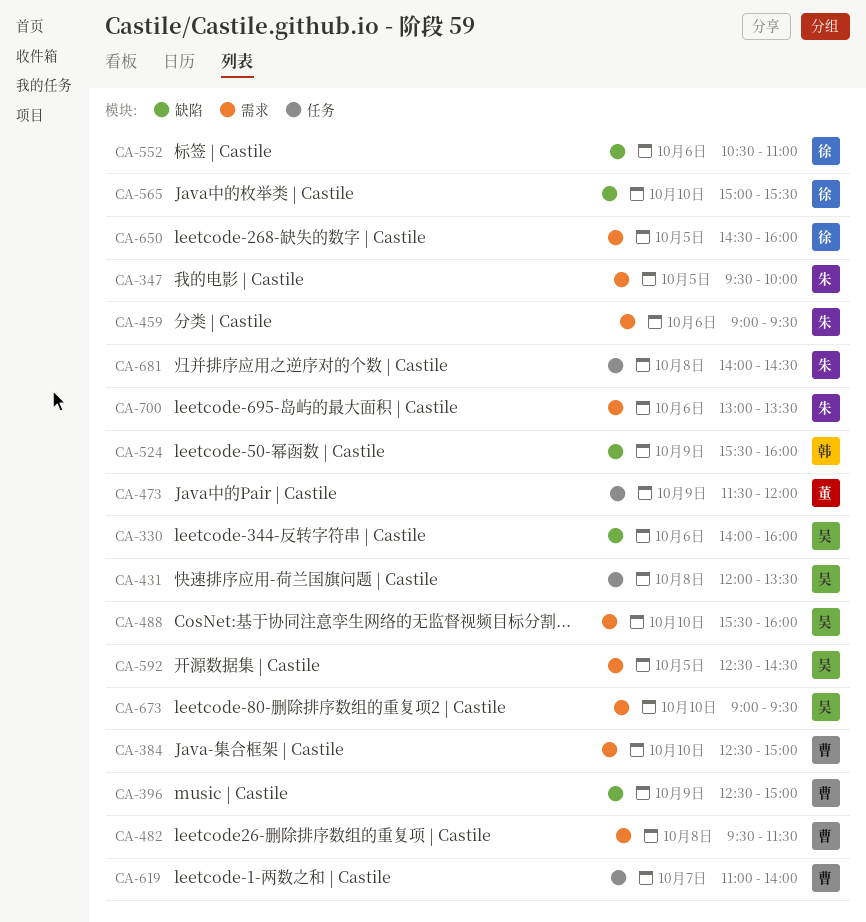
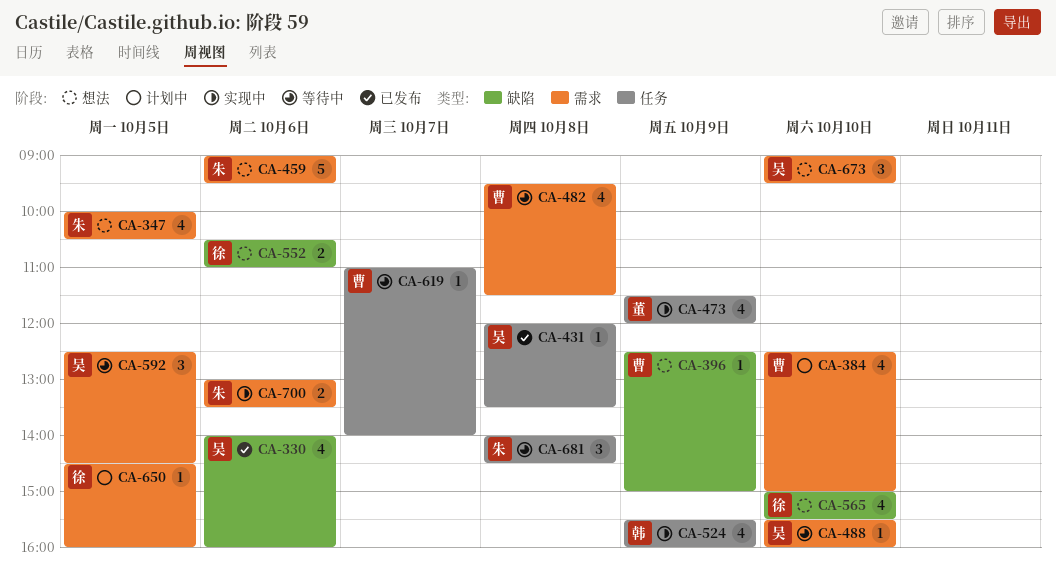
CA-347, begins: 09:30 -> 10:00
CA-347, ends: 10:00 -> 10:30
CA-524, label: 缺陷 -> 任务

